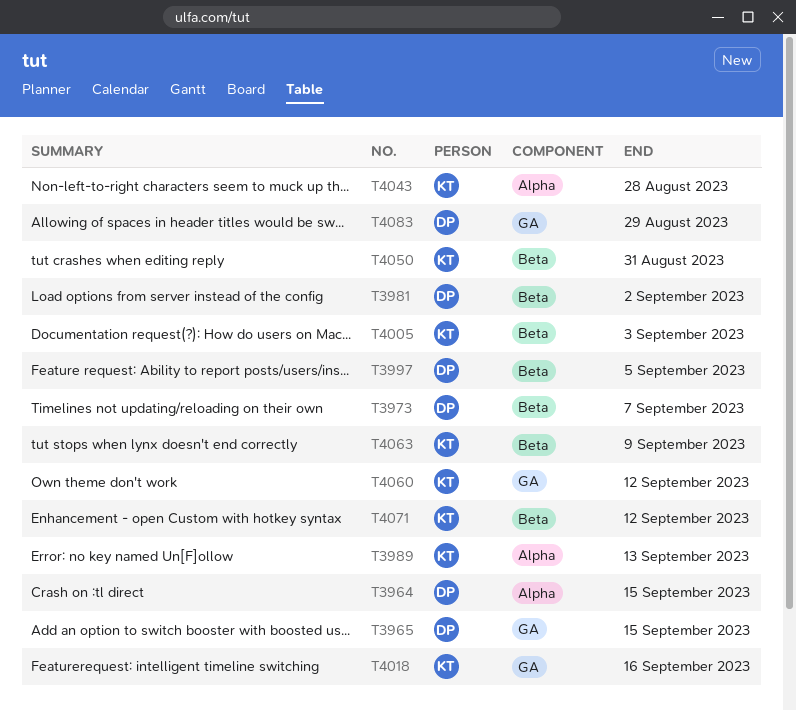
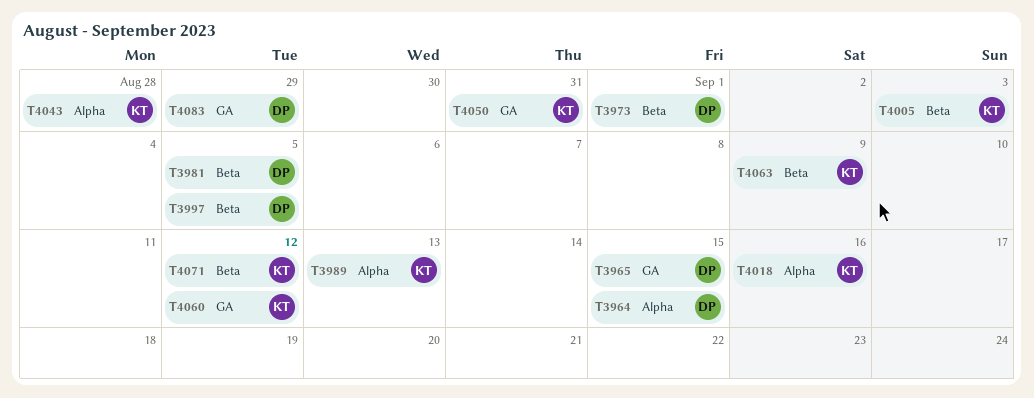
T3973, due: Sep 7 -> Sep 1
T3981, due: Sep 2 -> Sep 5
T4018, label: GA -> Alpha
T4050, label: Beta -> GA

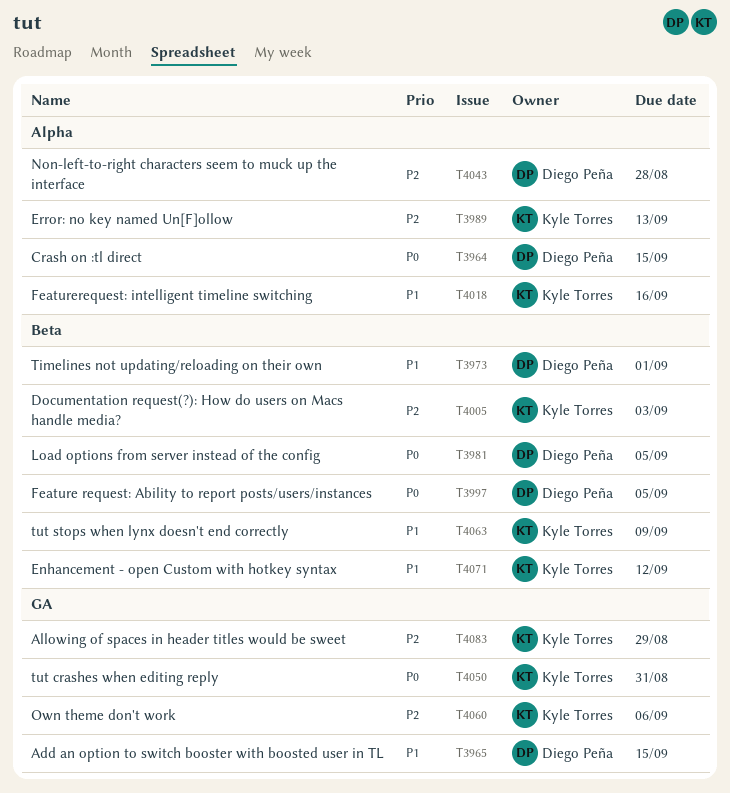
T4043, owner: Kyle Torres -> Diego Peña
T4060, due: Sep 12 -> Sep 6
T4083, owner: Diego Peña -> Kyle Torres

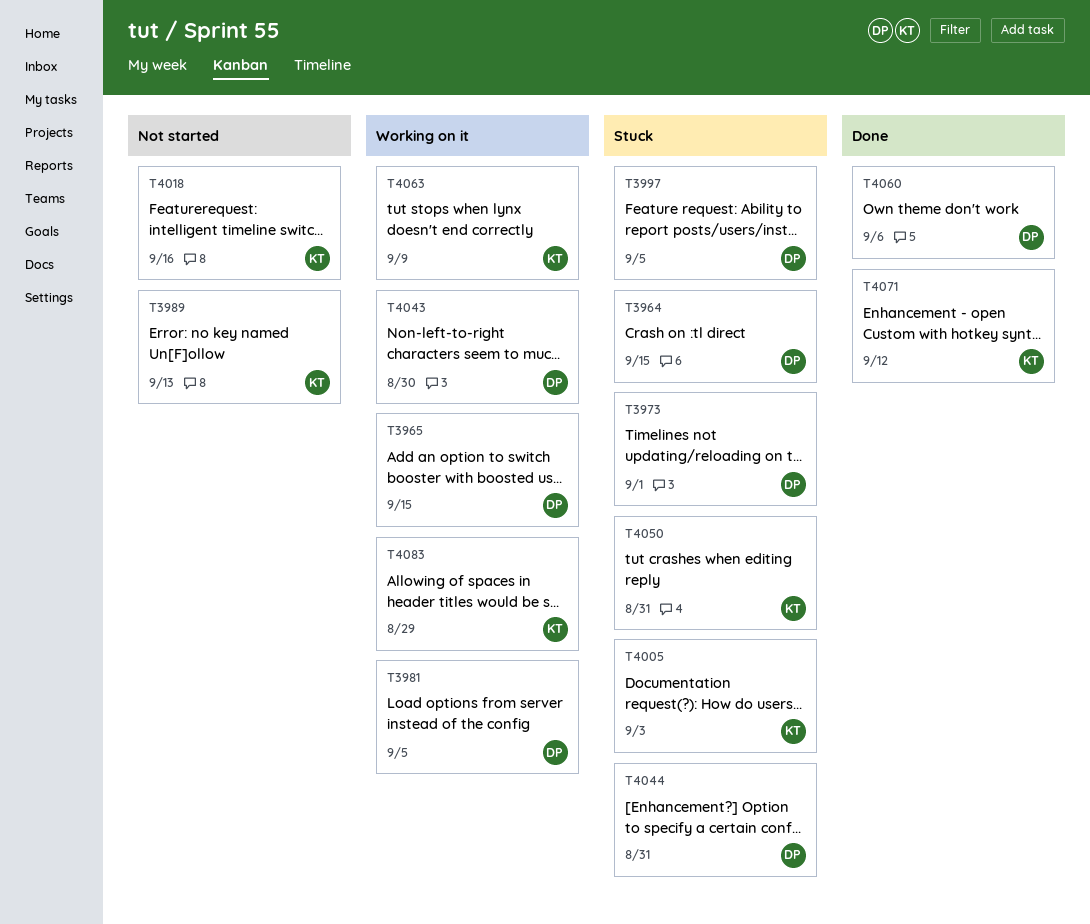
T4043, due: Aug 28 -> Aug 30
T4044: none -> present
T4060, owner: Kyle Torres -> Diego Peña

